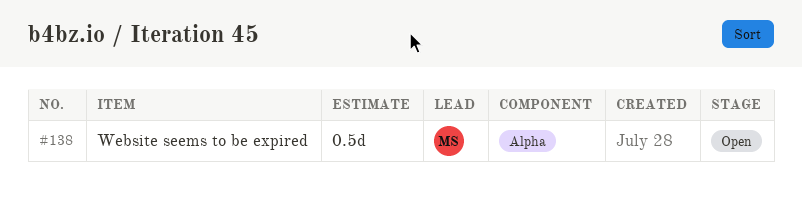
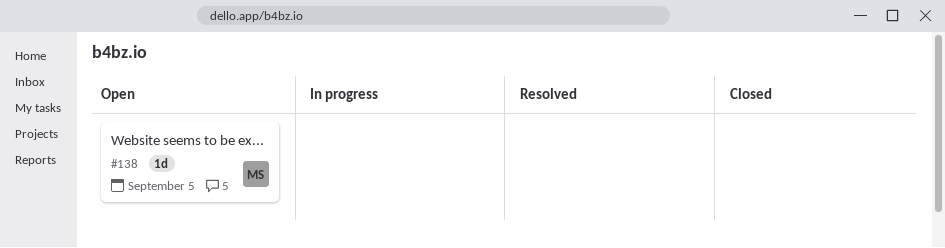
#138, estimate: 0.5d -> 1d

